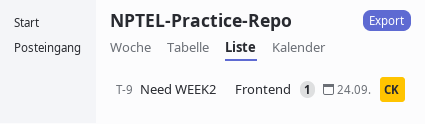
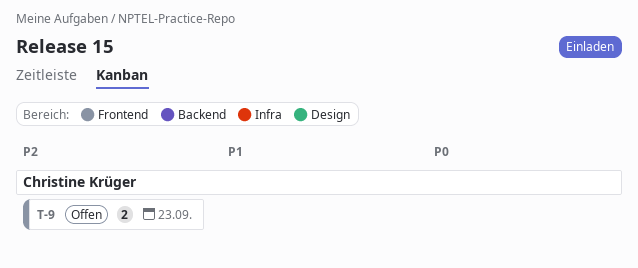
T-9, estimate: 1 -> 2
T-9, due: Sep 24 -> Sep 23

